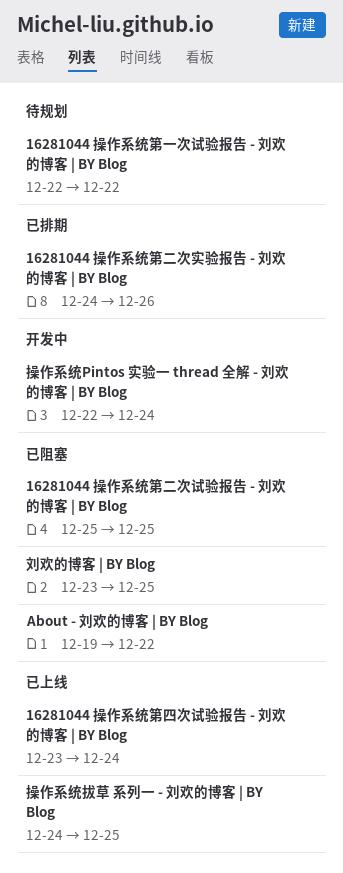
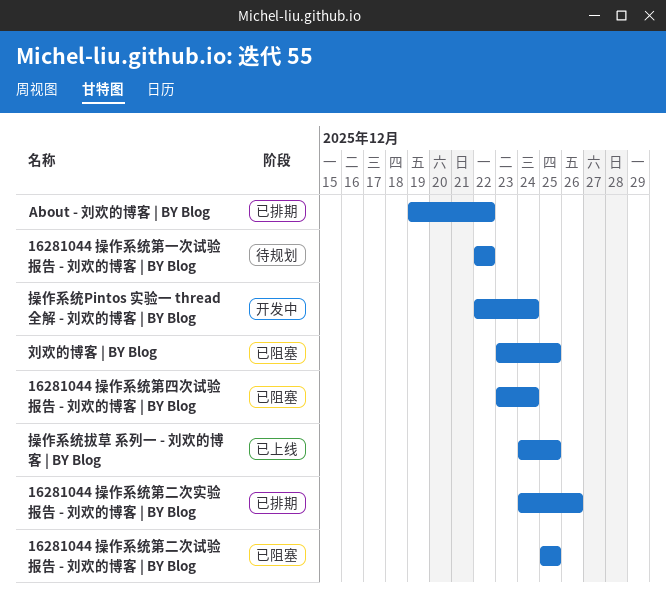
16281044 操作系统第四次试验报告 - 刘欢的博客 | BY Blog, status: 已上线 -> 已阻塞
About - 刘欢的博客 | BY Blog, status: 已阻塞 -> 已排期

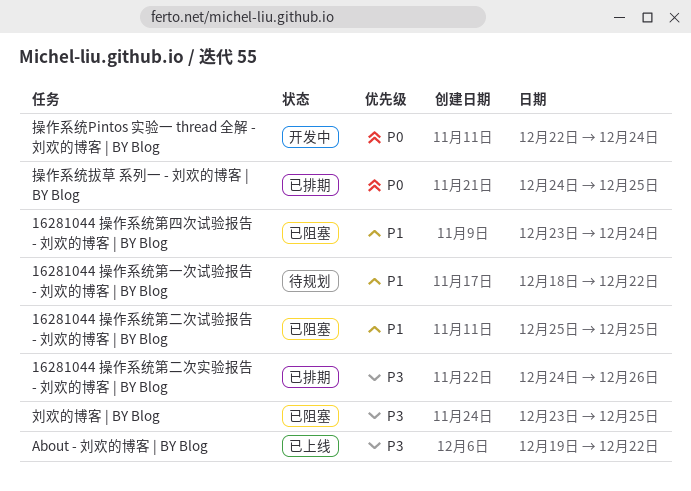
16281044 操作系统第一次试验报告 - 刘欢的博客 | BY Blog, start: Dec 22 -> Dec 18
About - 刘欢的博客 | BY Blog, status: 已排期 -> 已上线
操作系统拔草 系列一 - 刘欢的博客 | BY Blog, status: 已上线 -> 已排期

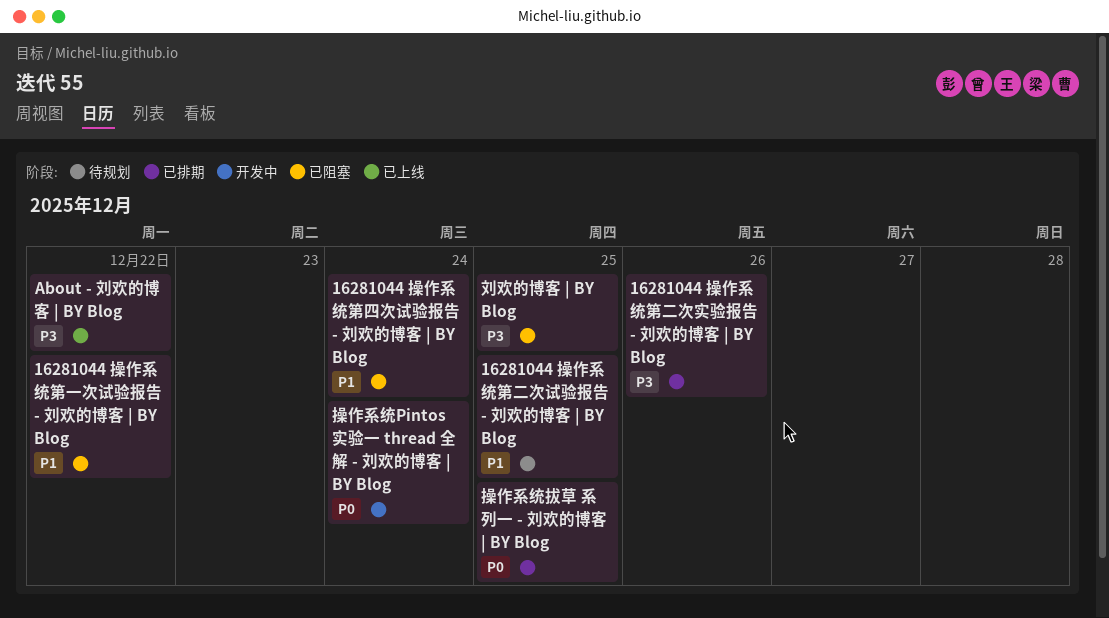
16281044 操作系统第一次试验报告 - 刘欢的博客 | BY Blog, status: 待规划 -> 已阻塞
16281044 操作系统第二次试验报告 - 刘欢的博客 | BY Blog, status: 已阻塞 -> 待规划

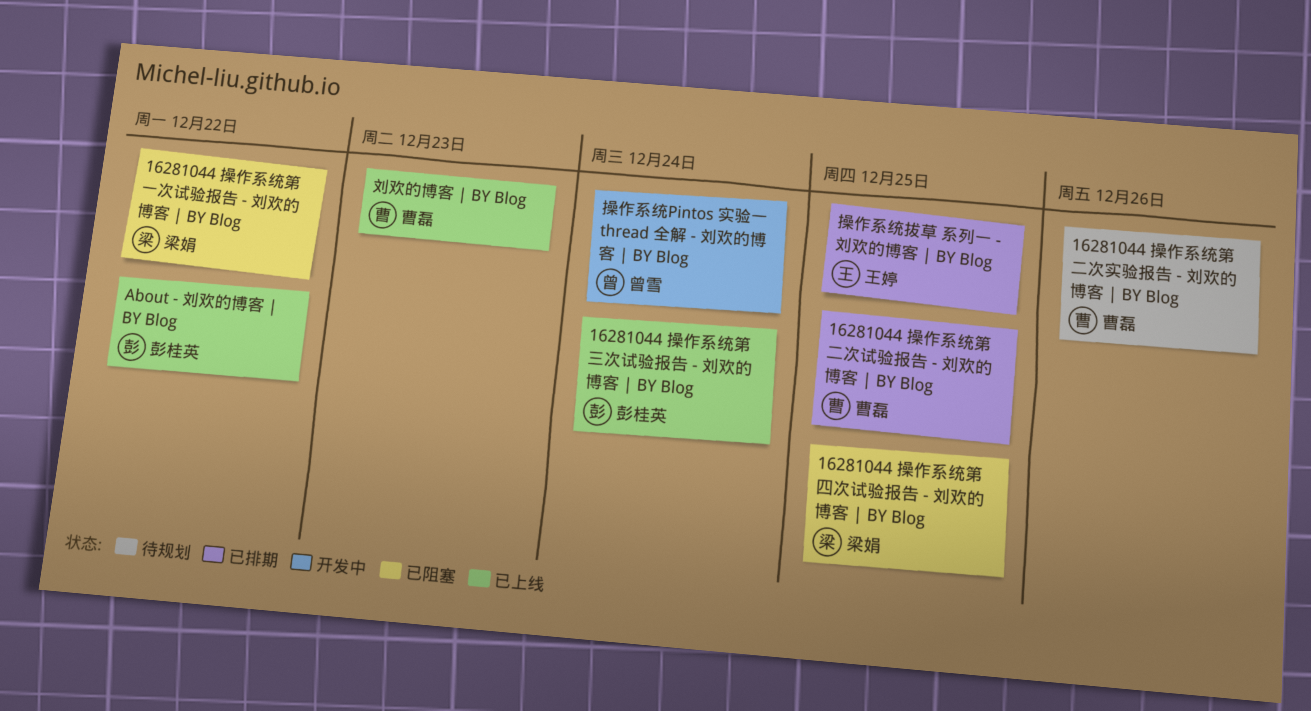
16281044 操作系统第三次试验报告 - 刘欢的博客 | BY Blog: none -> present
16281044 操作系统第二次实验报告 - 刘欢的博客 | BY Blog, status: 已排期 -> 待规划
16281044 操作系统第二次试验报告 - 刘欢的博客 | BY Blog, status: 待规划 -> 已排期
16281044 操作系统第四次试验报告 - 刘欢的博客 | BY Blog, due: Dec 24 -> Dec 25
刘欢的博客 | BY Blog, status: 已阻塞 -> 已上线
刘欢的博客 | BY Blog, due: Dec 25 -> Dec 23

